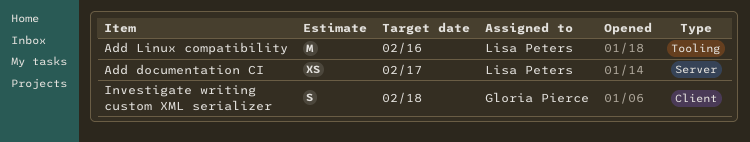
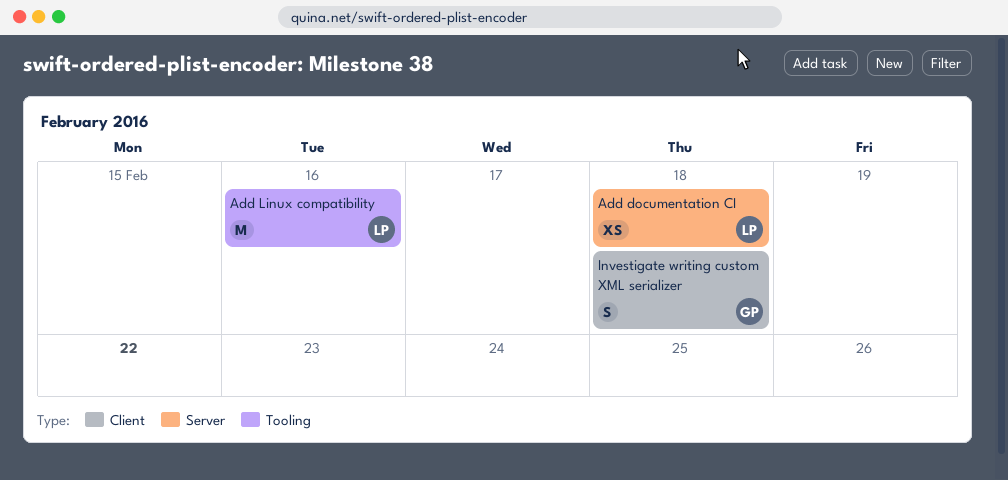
Add documentation CI, due: Feb 17 -> Feb 18

